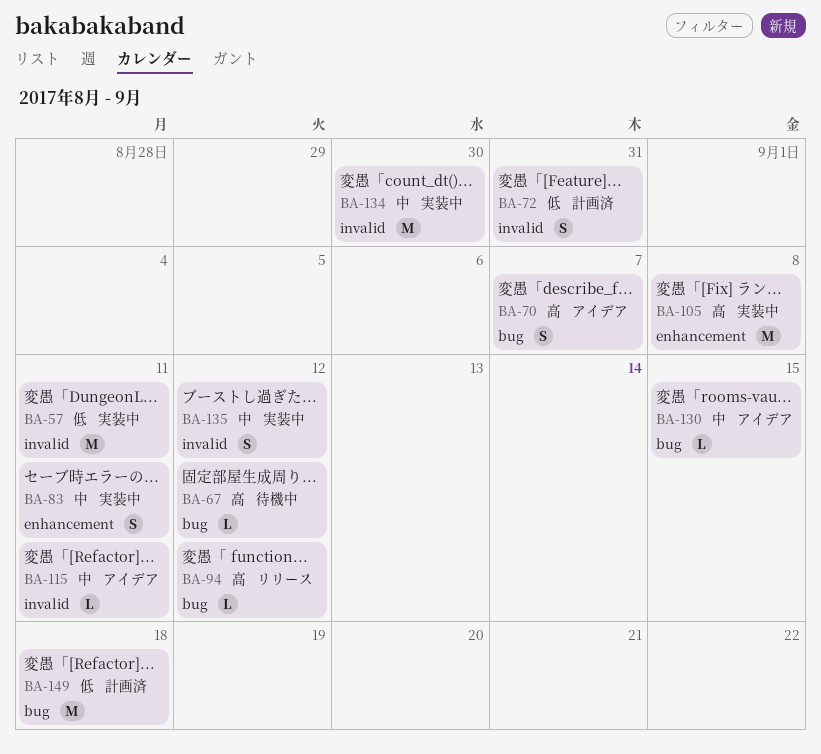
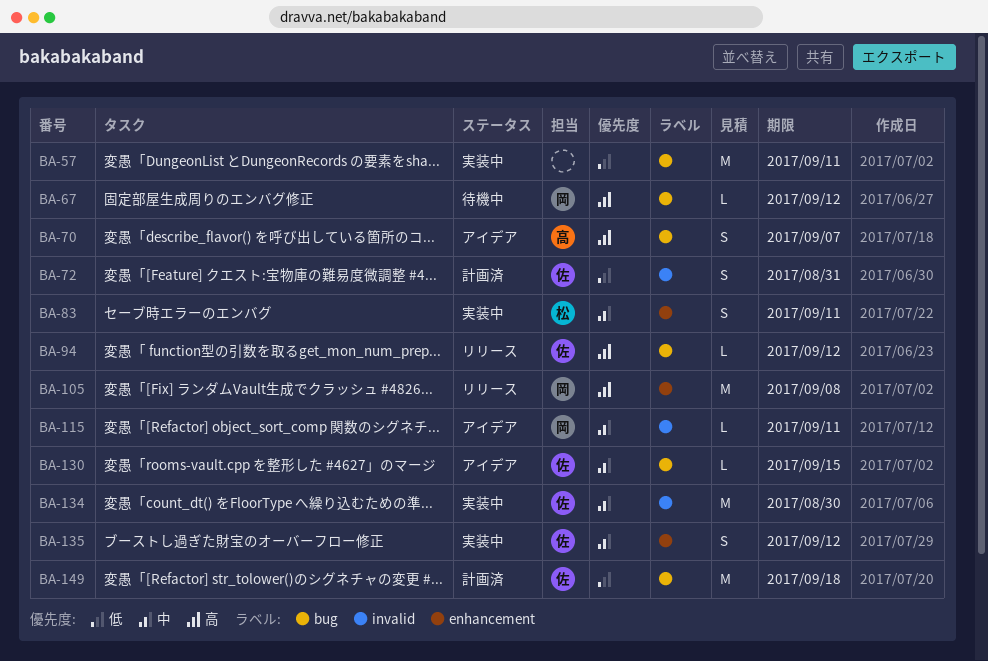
BA-57, label: invalid -> bug
BA-105, status: 実装中 -> リリース
BA-135, label: invalid -> enhancement

